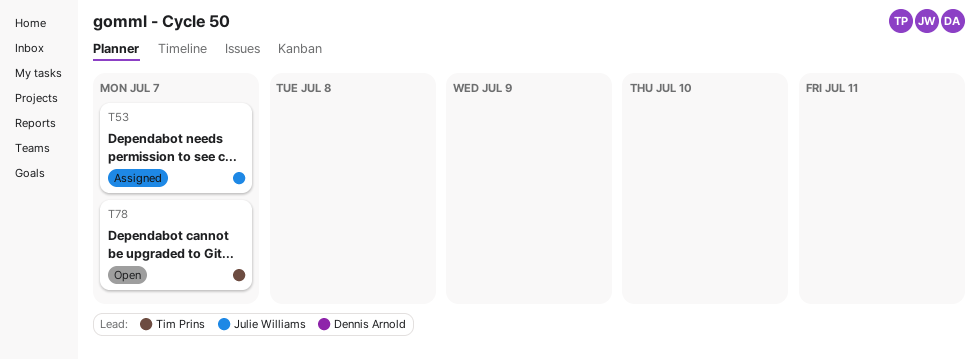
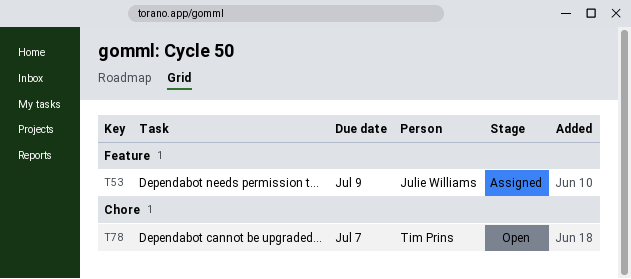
T53, due: Jul 7 -> Jul 9

